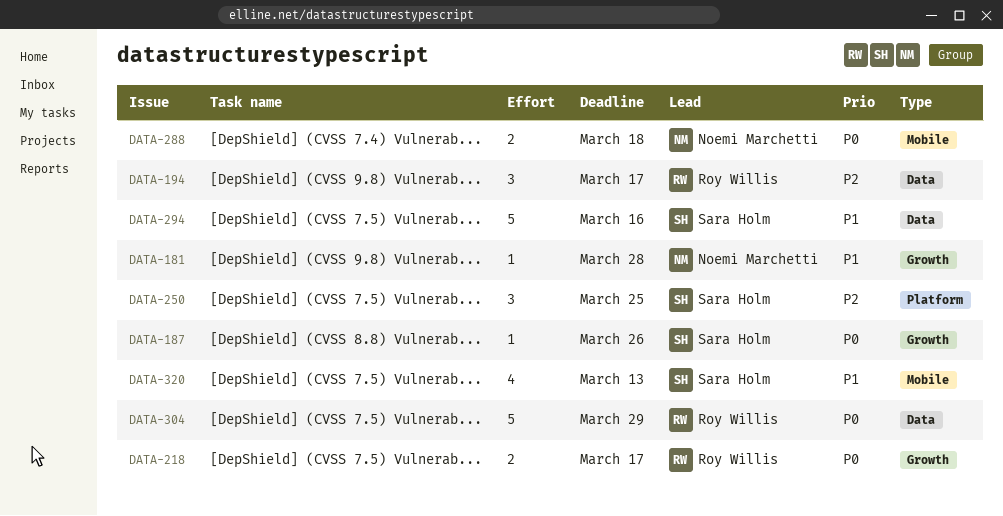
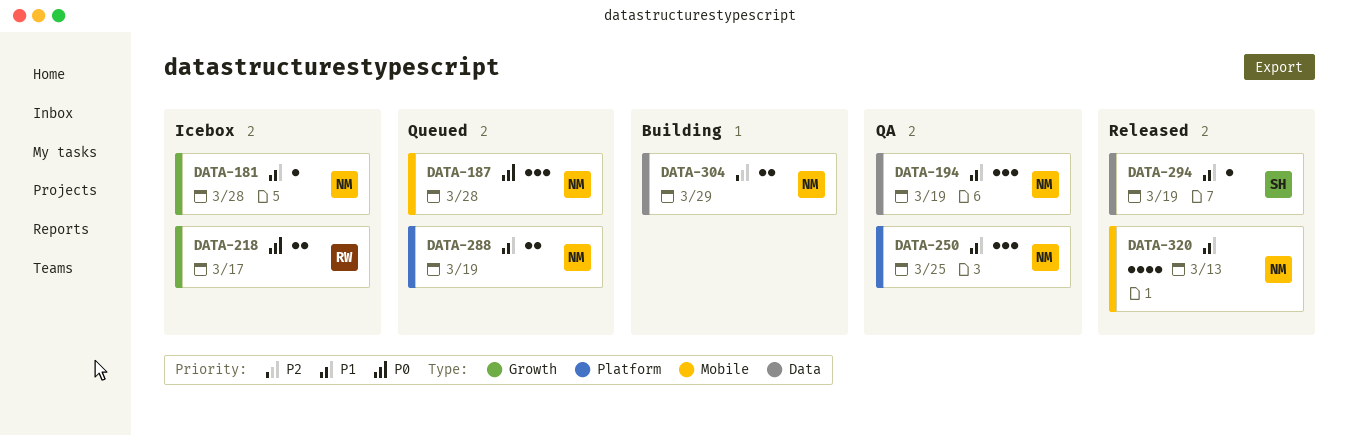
DATA-187, owner: Sara Holm -> Noemi Marchetti
DATA-187, label: Growth -> Mobile
DATA-187, estimate: 1 -> 3
DATA-187, due: Mar 26 -> Mar 28
DATA-194, owner: Roy Willis -> Noemi Marchetti
DATA-194, priority: P2 -> P1
DATA-194, due: Mar 17 -> Mar 19
DATA-250, owner: Sara Holm -> Noemi Marchetti
DATA-250, priority: P2 -> P1
DATA-288, priority: P0 -> P1
DATA-288, label: Mobile -> Platform
DATA-288, due: Mar 18 -> Mar 19
DATA-294, estimate: 5 -> 1
DATA-294, due: Mar 16 -> Mar 19
DATA-304, owner: Roy Willis -> Noemi Marchetti
DATA-304, priority: P0 -> P2
DATA-304, estimate: 5 -> 2
DATA-320, owner: Sara Holm -> Noemi Marchetti

